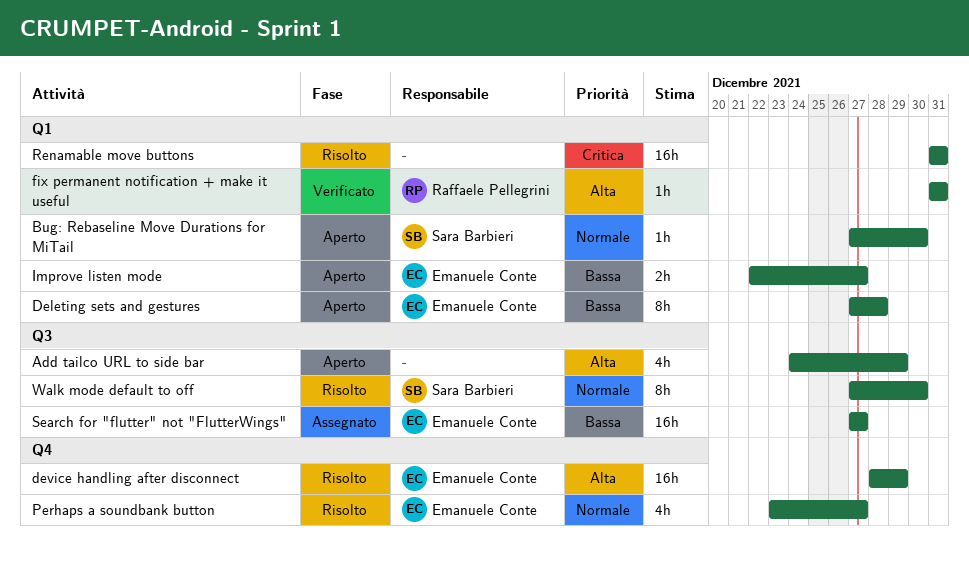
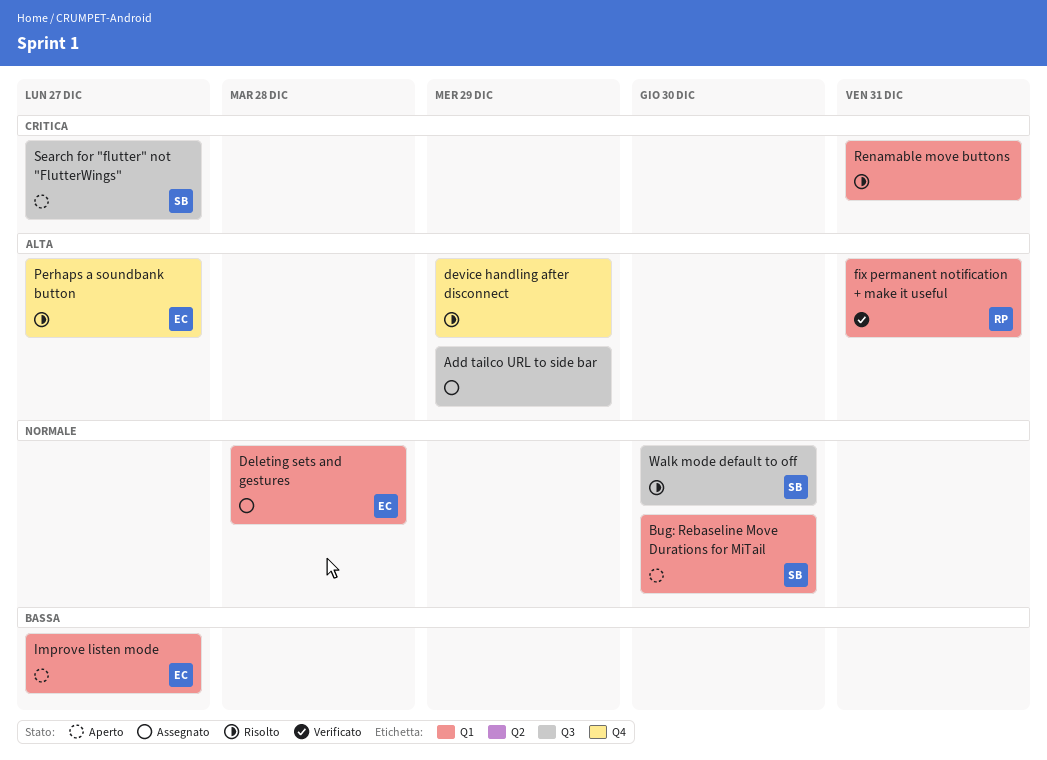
Add tailco URL to side bar, status: Aperto -> Assegnato
Deleting sets and gestures, status: Aperto -> Assegnato
Deleting sets and gestures, priority: Bassa -> Normale
device handling after disconnect, owner: Emanuele Conte -> none
Perhaps a soundbank button, priority: Normale -> Alta
Search for "flutter" not "FlutterWings", status: Assegnato -> Aperto
Search for "flutter" not "FlutterWings", owner: Emanuele Conte -> Sara Barbieri
Search for "flutter" not "FlutterWings", priority: Bassa -> Critica

